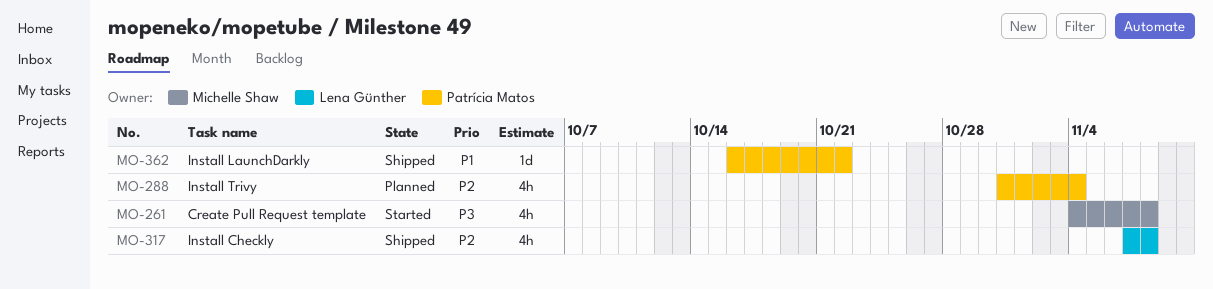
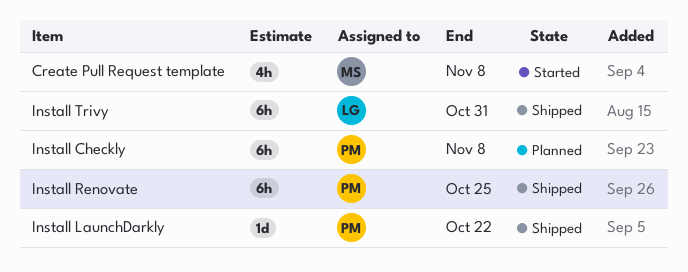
Install Checkly, status: Shipped -> Planned
Install Checkly, owner: Lena Günther -> Patrícia Matos
Install Checkly, estimate: 4h -> 6h
Install Renovate: none -> present
Install Trivy, status: Planned -> Shipped
Install Trivy, owner: Patrícia Matos -> Lena Günther
Install Trivy, estimate: 4h -> 6h
Install Trivy, due: Nov 4 -> Oct 31

